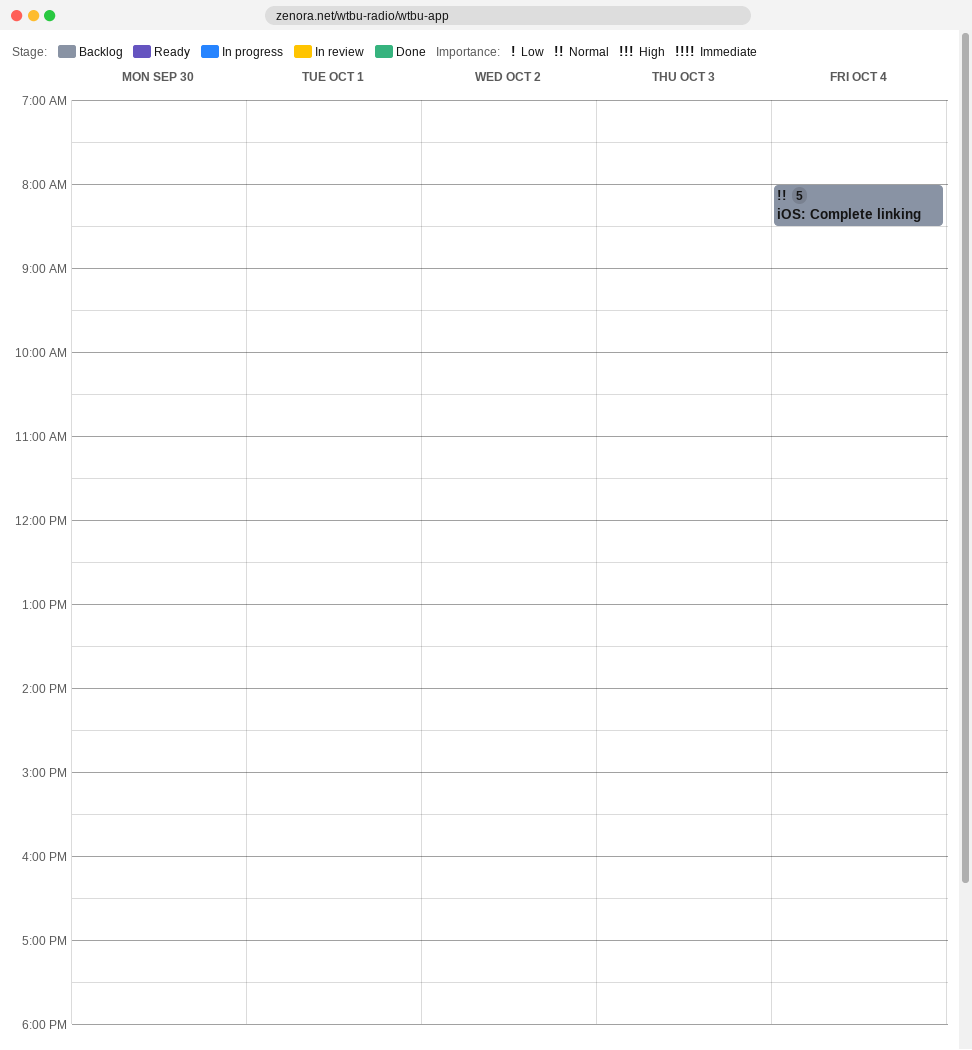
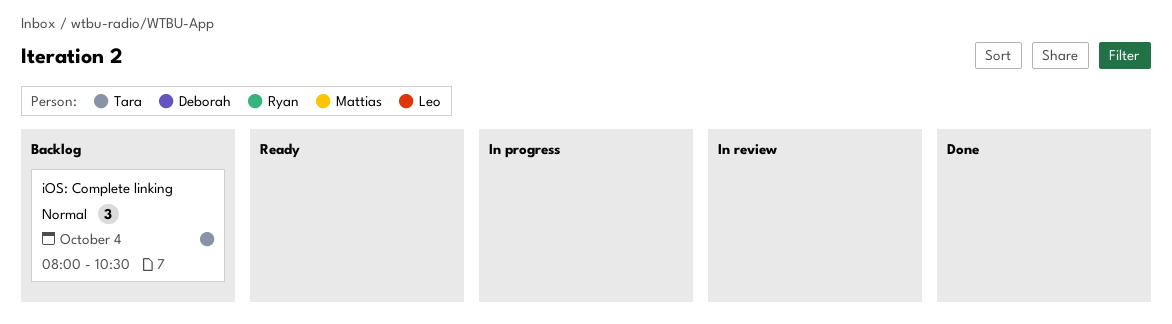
iOS: Complete linking, estimate: 5 -> 3
iOS: Complete linking, ends: 08:30 -> 10:30

